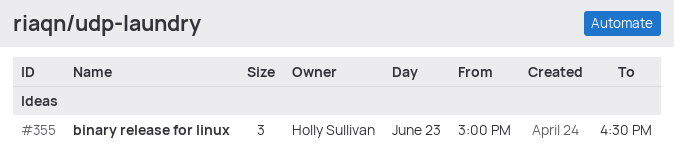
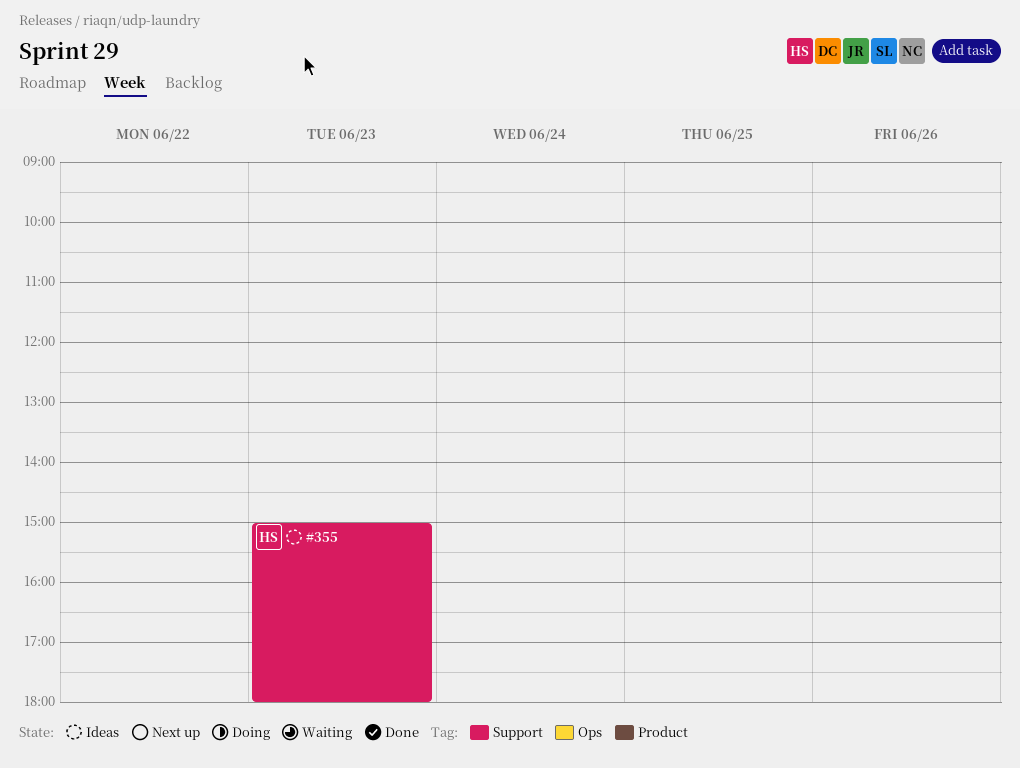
#355, ends: 16:30 -> 18:00

